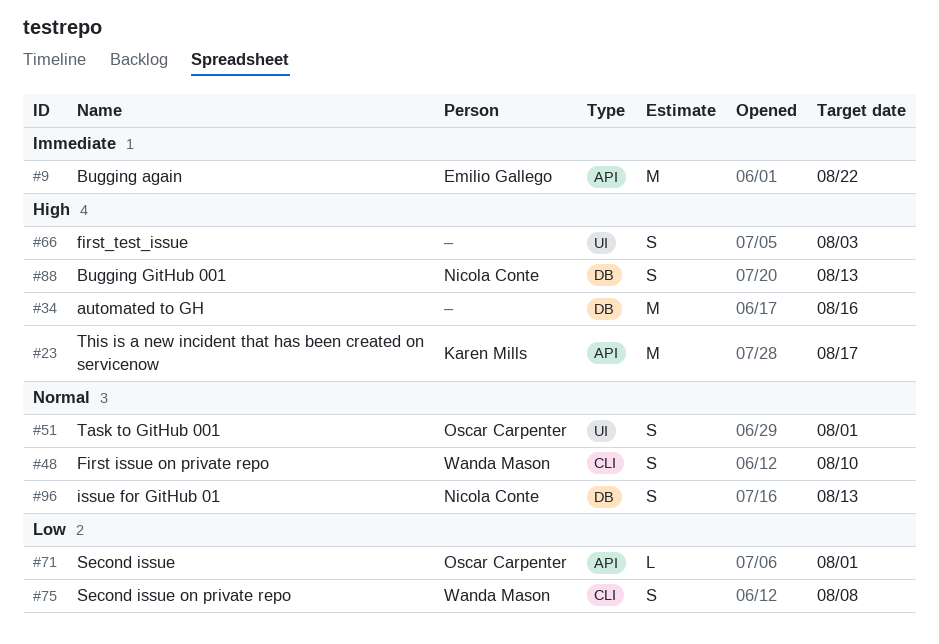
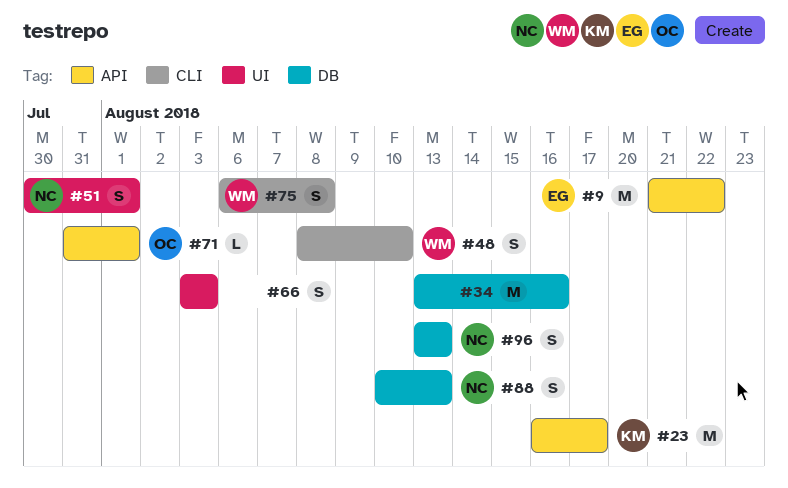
#51, owner: Oscar Carpenter -> Nicola Conte

